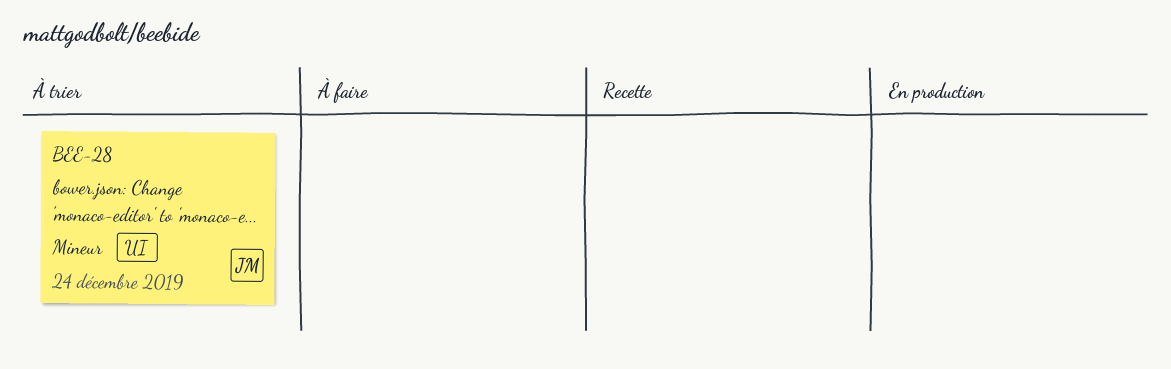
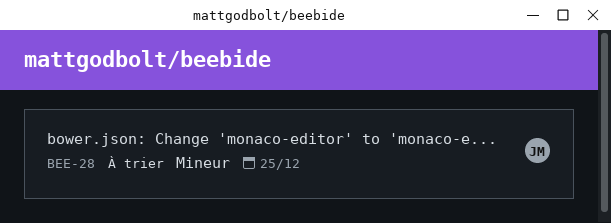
BEE-28, due: Dec 24 -> Dec 25

